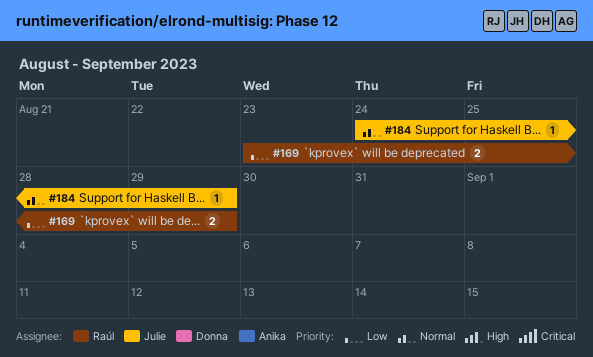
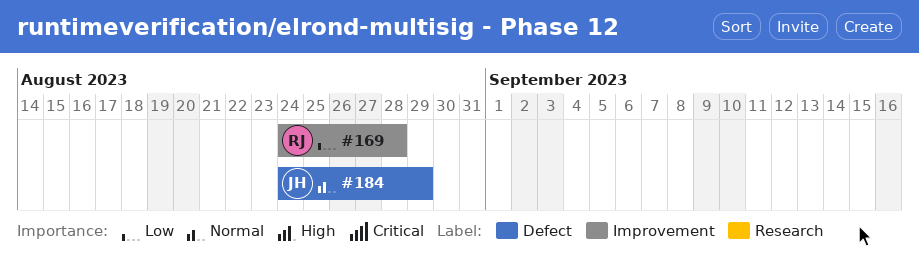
#169, start: Aug 23 -> Aug 24
#169, due: Aug 29 -> Aug 28

